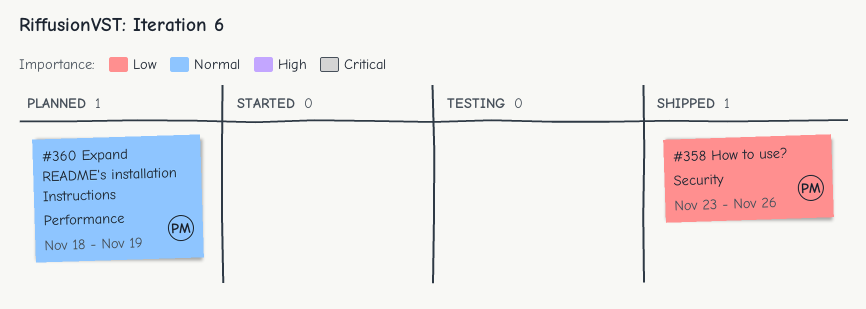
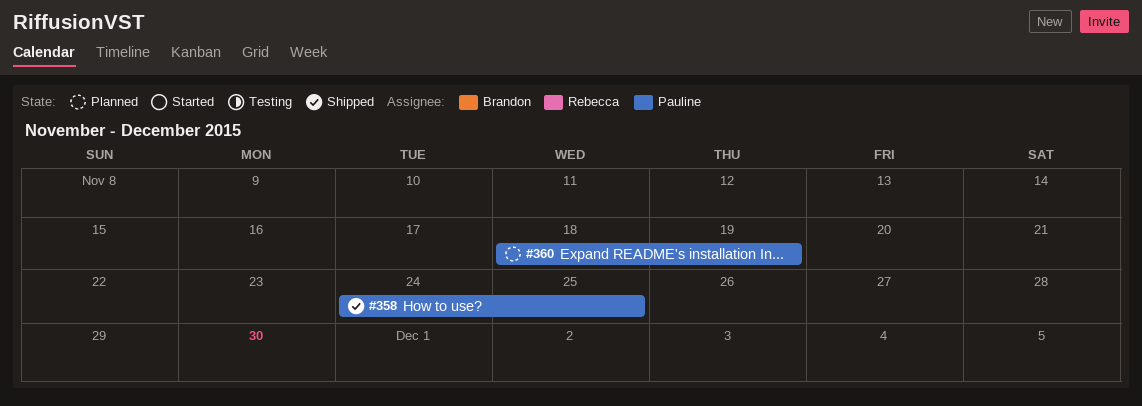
#358, start: Nov 23 -> Nov 24
#358, due: Nov 26 -> Nov 25

